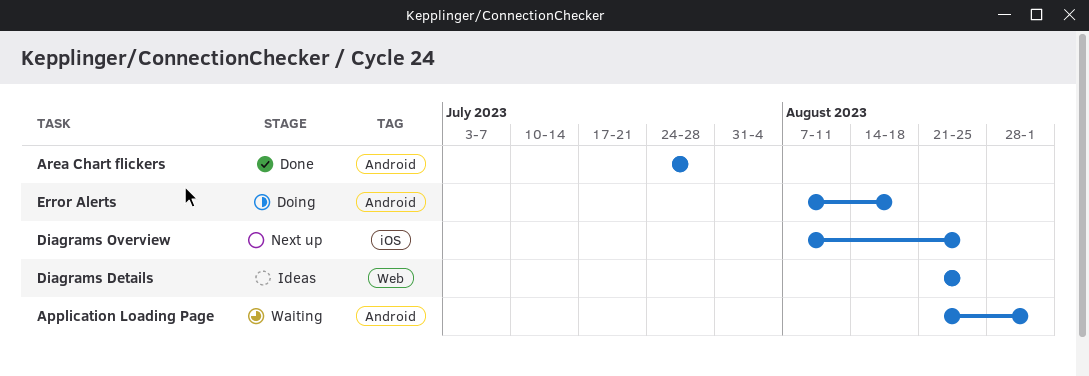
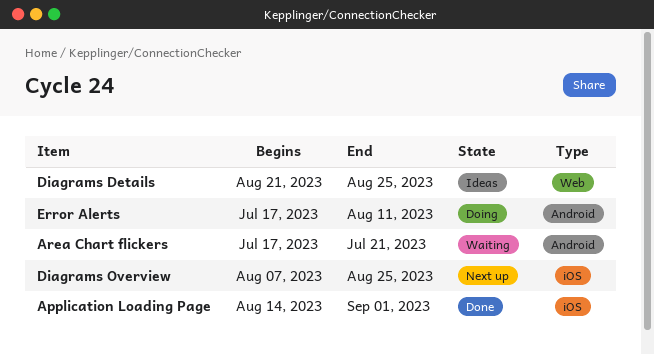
Application Loading Page, status: Waiting -> Done
Application Loading Page, label: Android -> iOS
Application Loading Page, start: Aug 21 -> Aug 14
Area Chart flickers, status: Done -> Waiting
Area Chart flickers, start: Jul 24 -> Jul 17
Area Chart flickers, due: Jul 28 -> Jul 21
Error Alerts, start: Aug 7 -> Jul 17
Error Alerts, due: Aug 18 -> Aug 11

